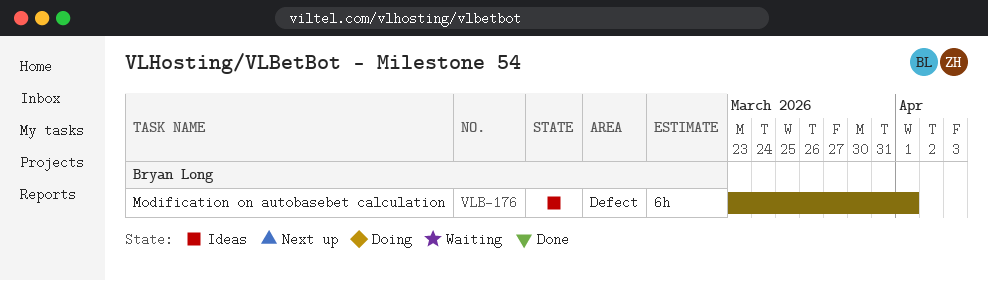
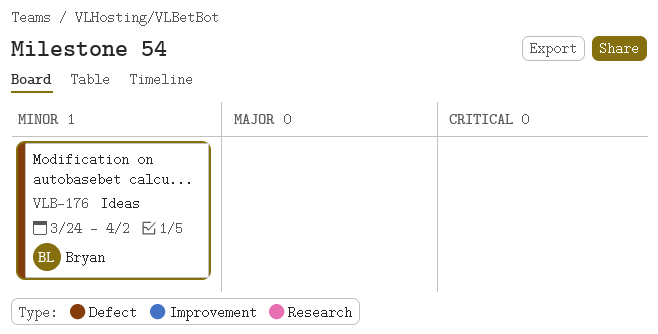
VLB-176, start: Mar 23 -> Mar 24
VLB-176, due: Apr 1 -> Apr 2

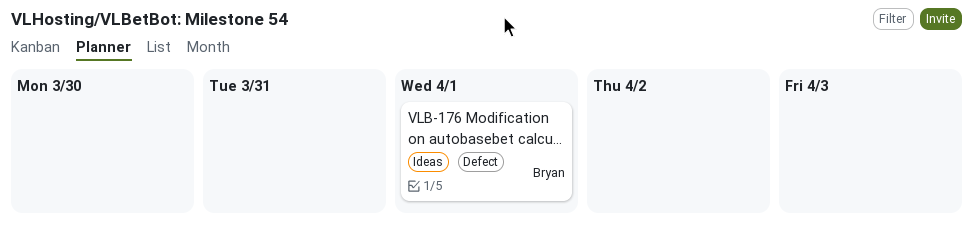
VLB-176, due: Apr 2 -> Apr 1

